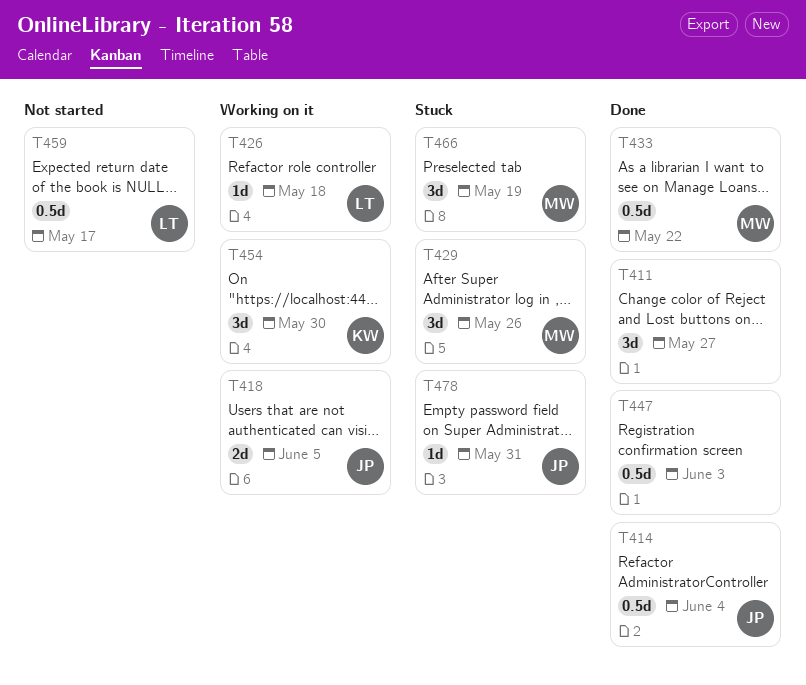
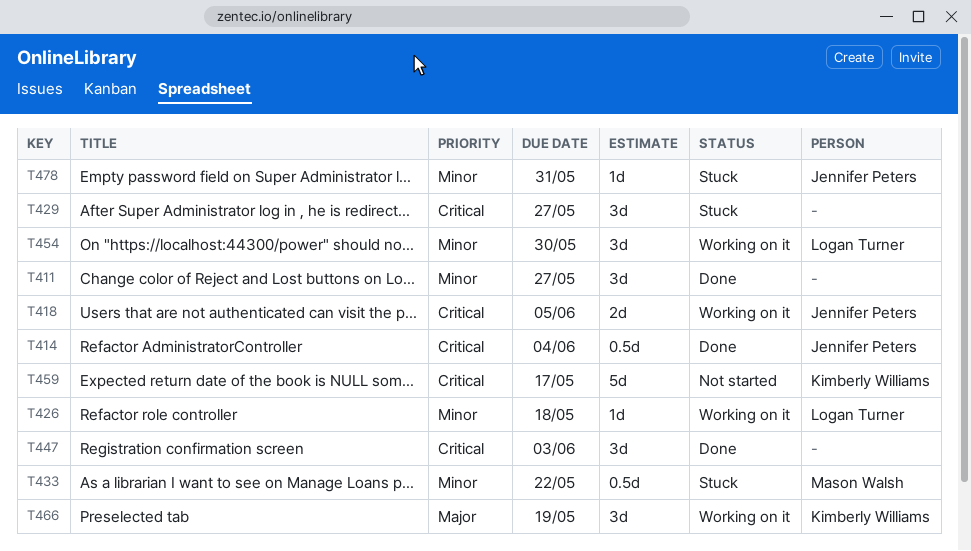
T429, owner: Mason Walsh -> none
T429, due: May 26 -> May 27
T433, status: Done -> Stuck
T447, estimate: 0.5d -> 3d
T454, owner: Kimberly Williams -> Logan Turner
T459, owner: Logan Turner -> Kimberly Williams
T459, estimate: 0.5d -> 5d
T466, status: Stuck -> Working on it
T466, owner: Mason Walsh -> Kimberly Williams

